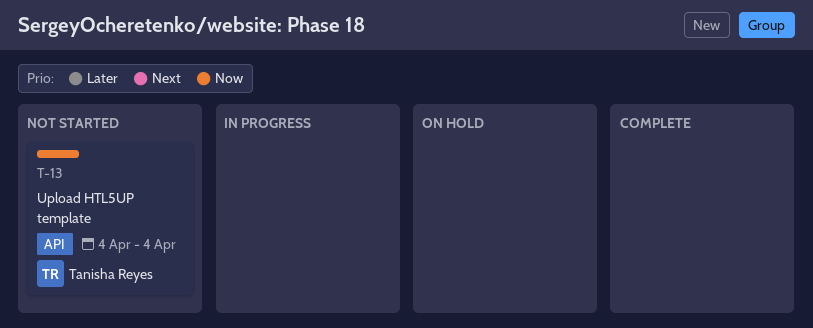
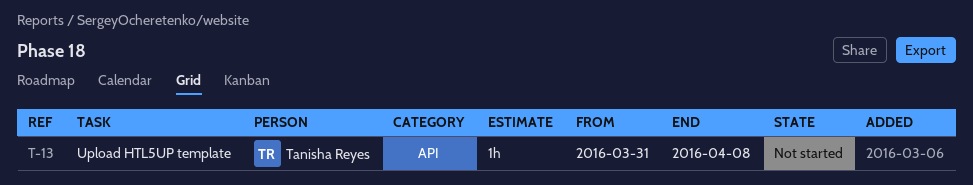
T-13, start: Apr 4 -> Mar 31
T-13, due: Apr 4 -> Apr 8

